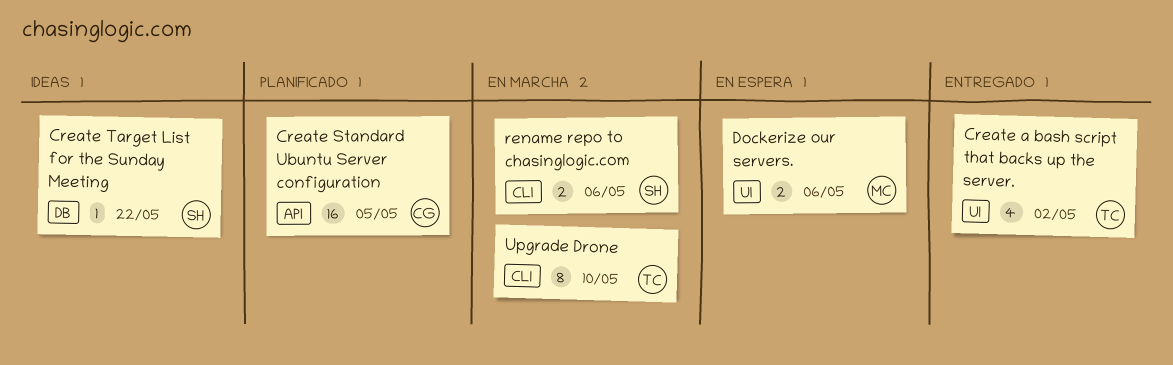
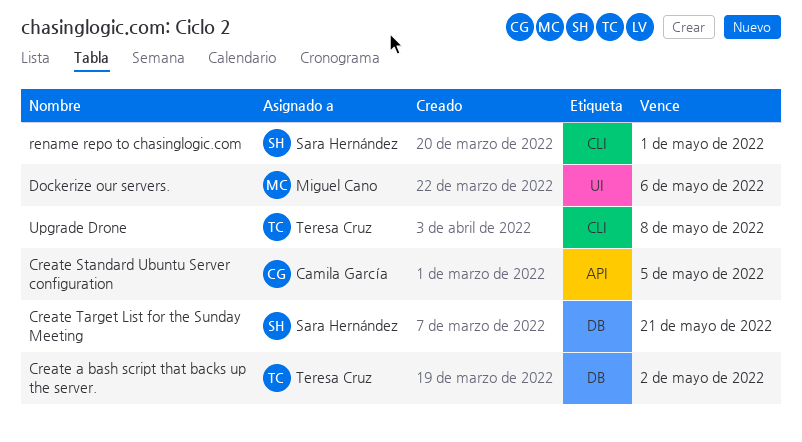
Create a bash script that backs up the server., label: UI -> DB
Create Target List for the Sunday Meeting, due: May 22 -> May 21
rename repo to chasinglogic.com, due: May 6 -> May 1
Upgrade Drone, due: May 10 -> May 8

